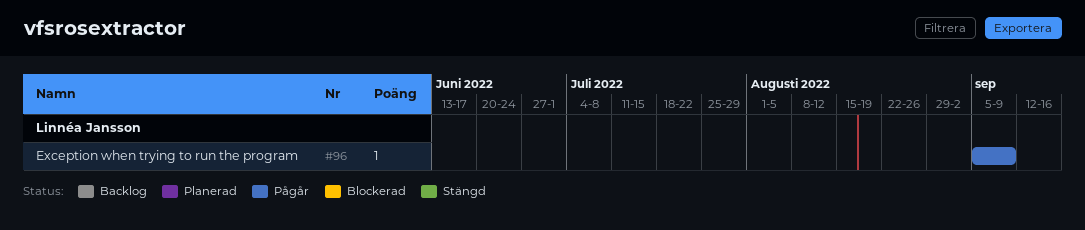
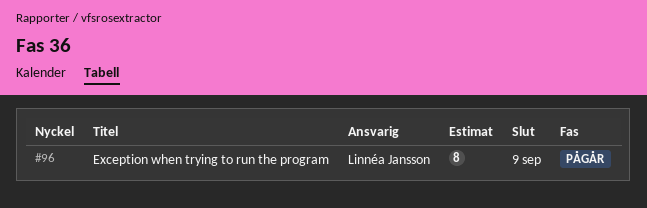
#96, estimate: 1 -> 8

